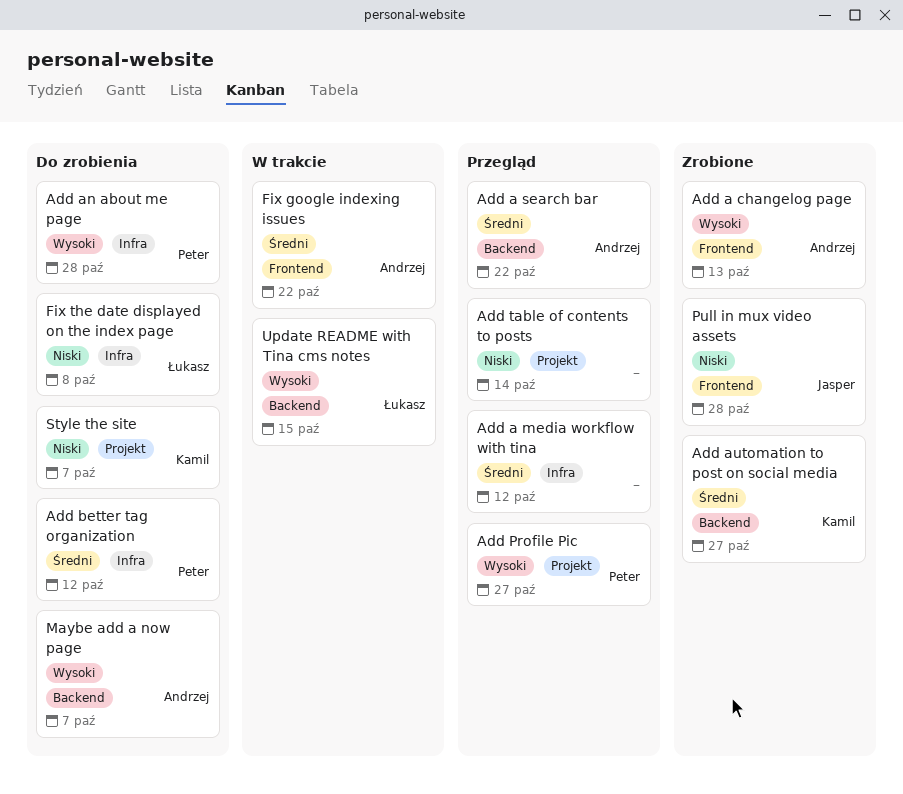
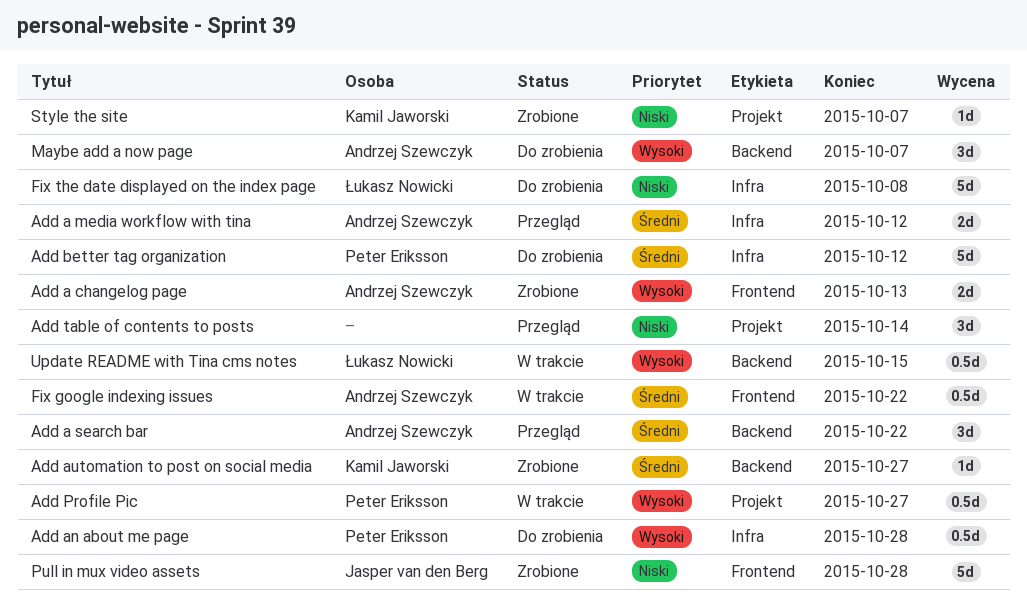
Add a media workflow with tina, owner: none -> Andrzej Szewczyk
Add Profile Pic, status: Przegląd -> W trakcie
Style the site, status: Do zrobienia -> Zrobione

